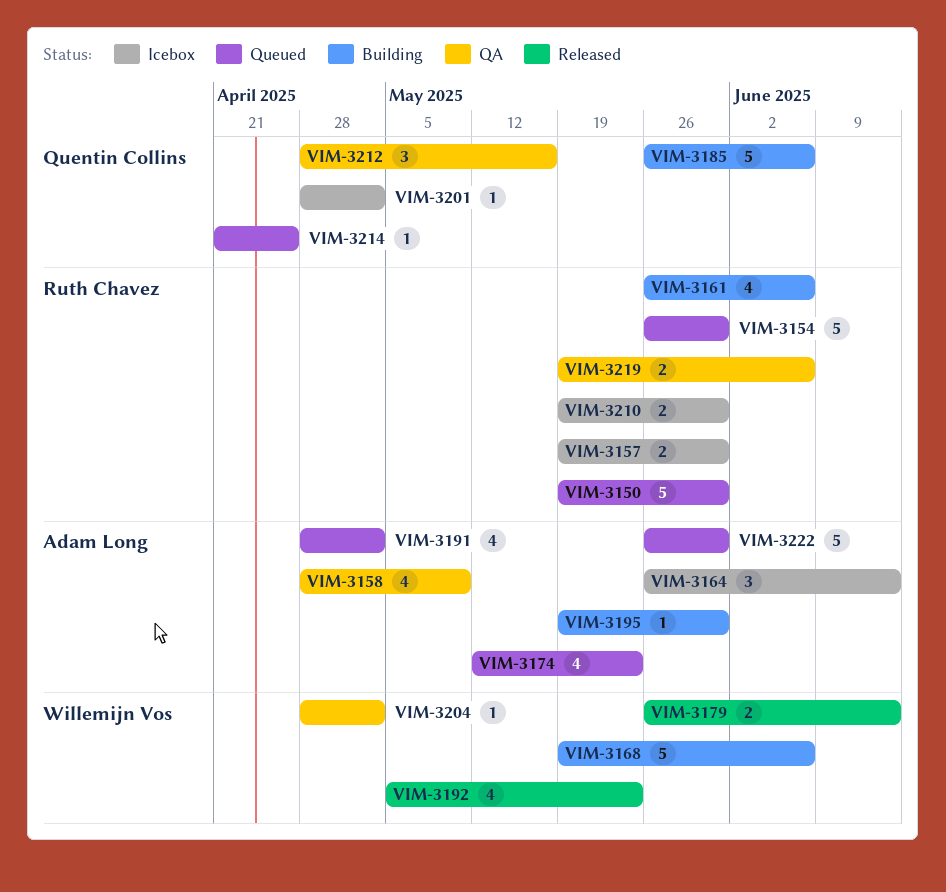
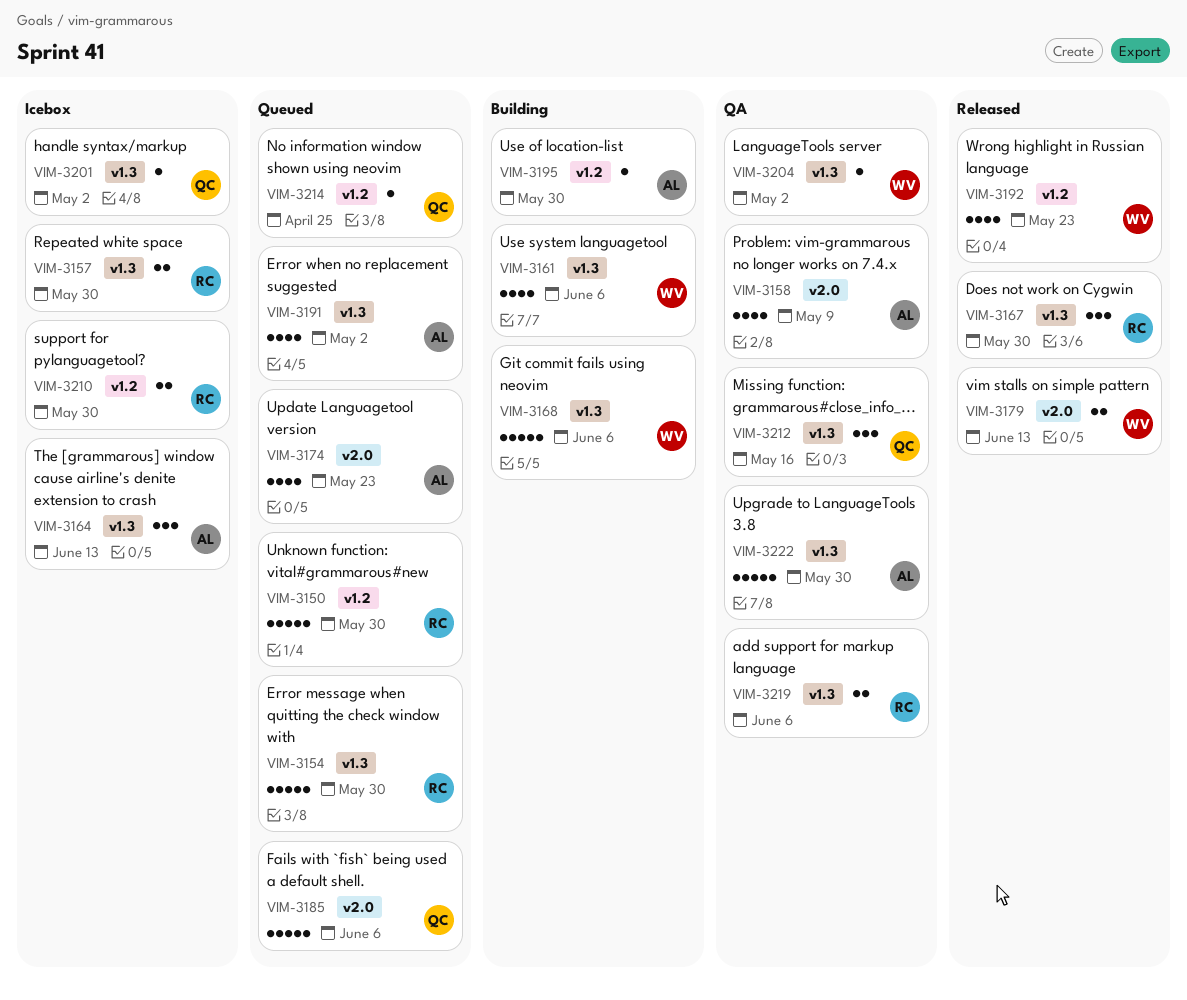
VIM-3161, owner: Ruth Chavez -> Willemijn Vos
VIM-3167: none -> present
VIM-3185, status: Building -> Queued
VIM-3222, status: Queued -> QA

